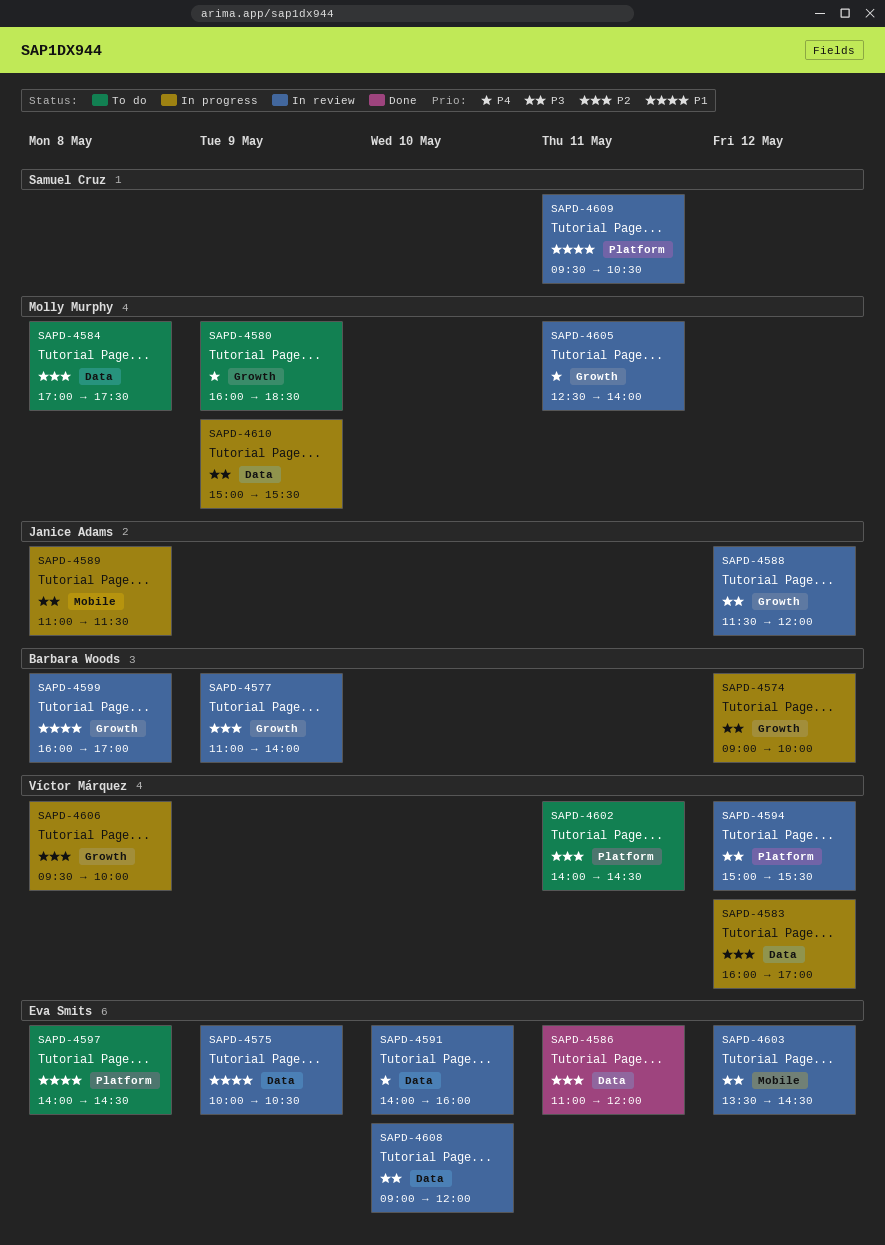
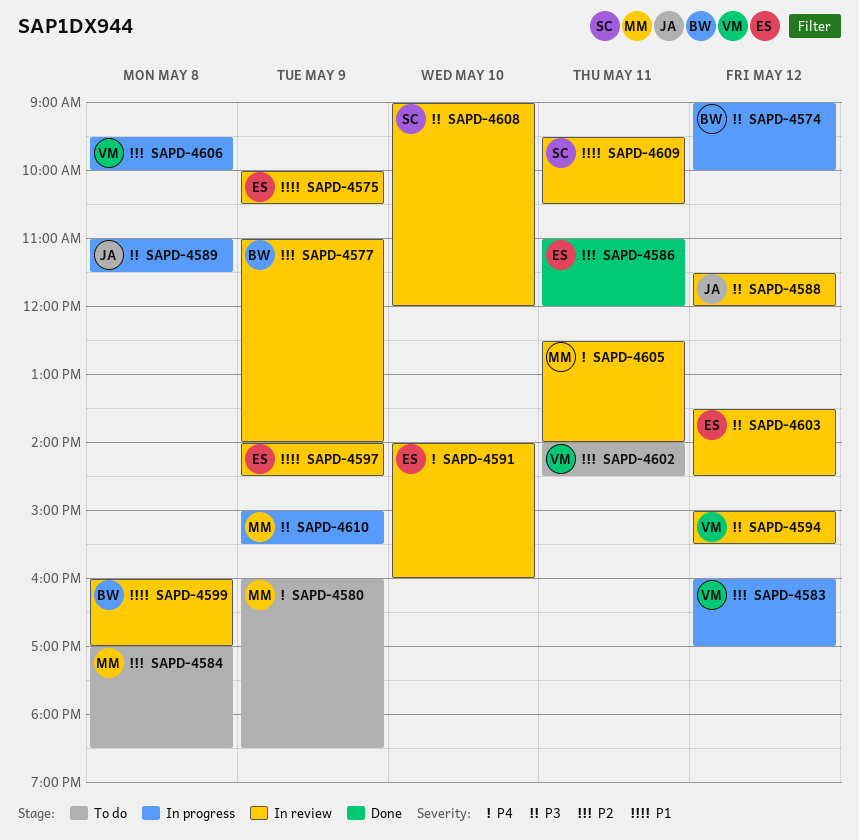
SAPD-4584, ends: 17:30 -> 18:30
SAPD-4597, status: To do -> In review
SAPD-4597, day: May 8 -> May 9
SAPD-4608, owner: Eva Smits -> Samuel Cruz

